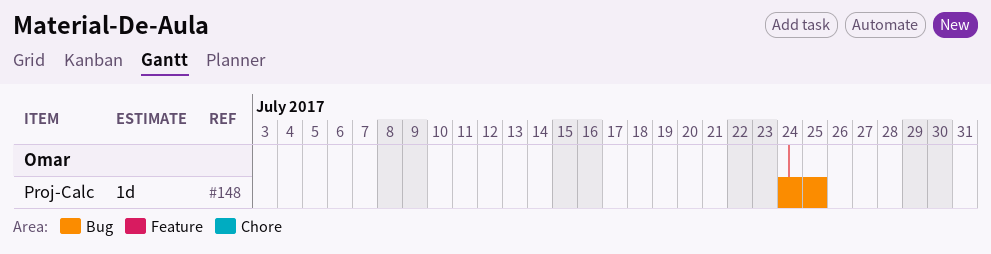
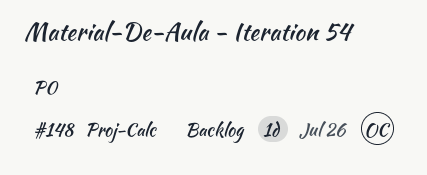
#148, due: Jul 25 -> Jul 26

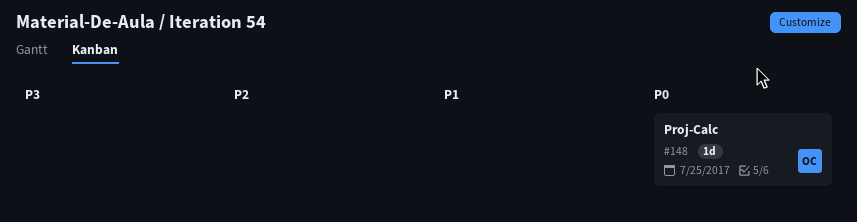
#148, due: Jul 26 -> Jul 25

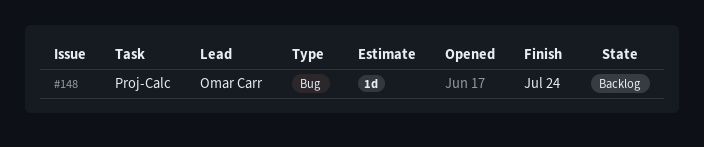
#148, due: Jul 25 -> Jul 24

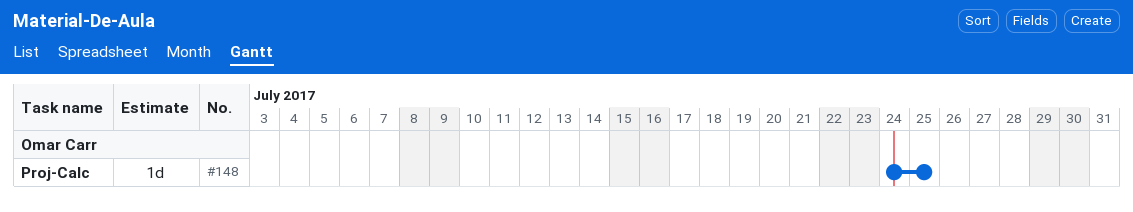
#148, due: Jul 24 -> Jul 25

